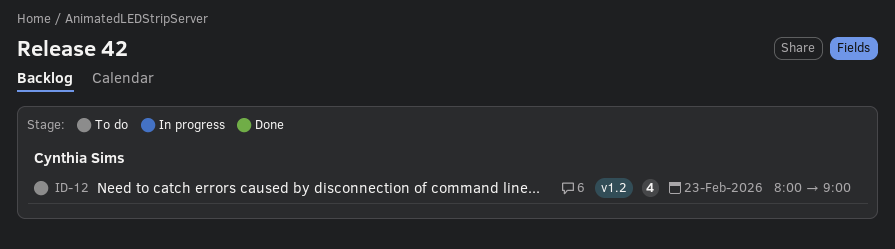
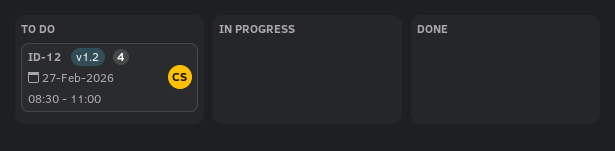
ID-12, day: Feb 23 -> Feb 27
ID-12, begins: 08:00 -> 08:30
ID-12, ends: 09:00 -> 11:00

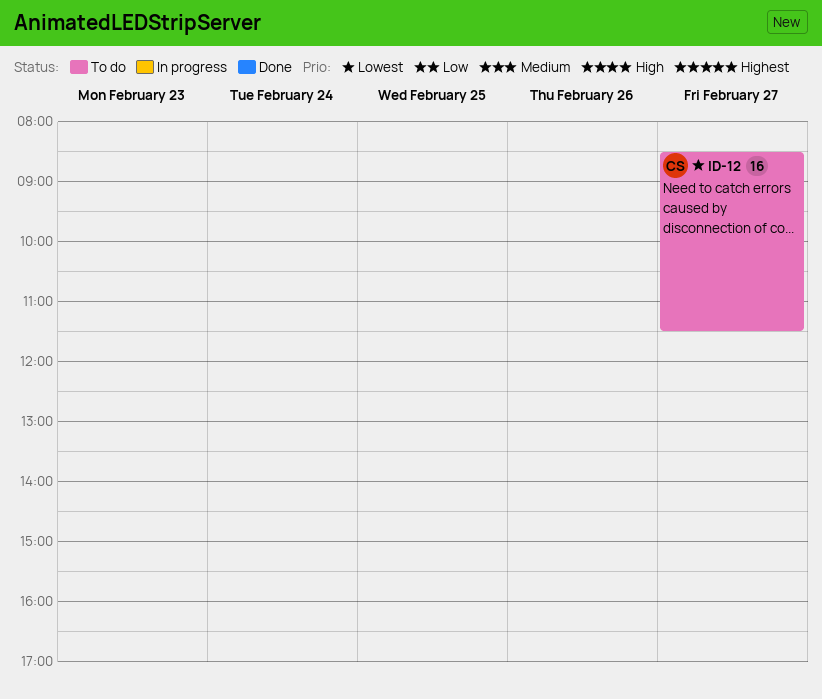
ID-12, estimate: 4 -> 16
ID-12, ends: 11:00 -> 11:30

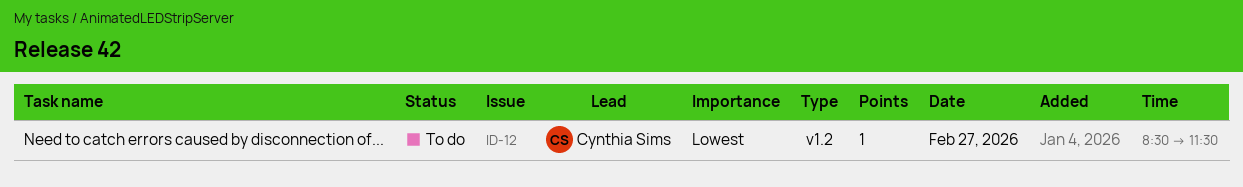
ID-12, estimate: 16 -> 1

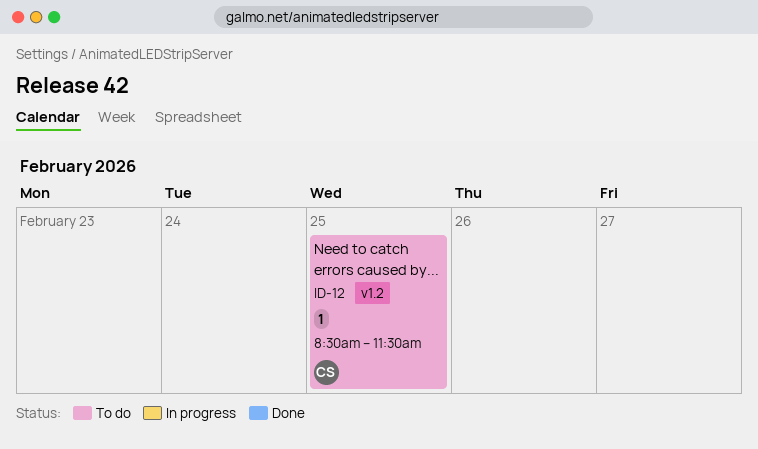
ID-12, day: Feb 27 -> Feb 25

